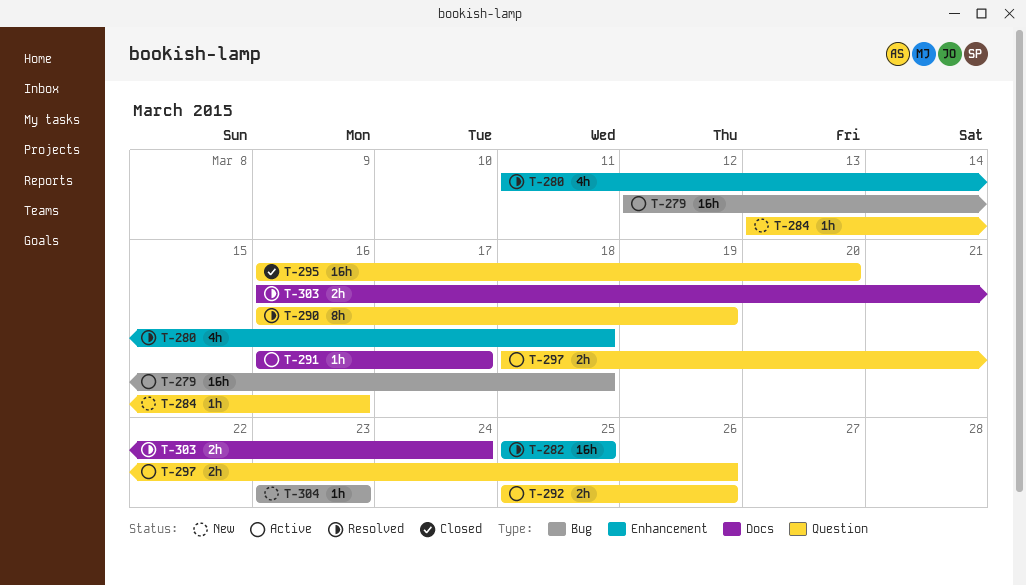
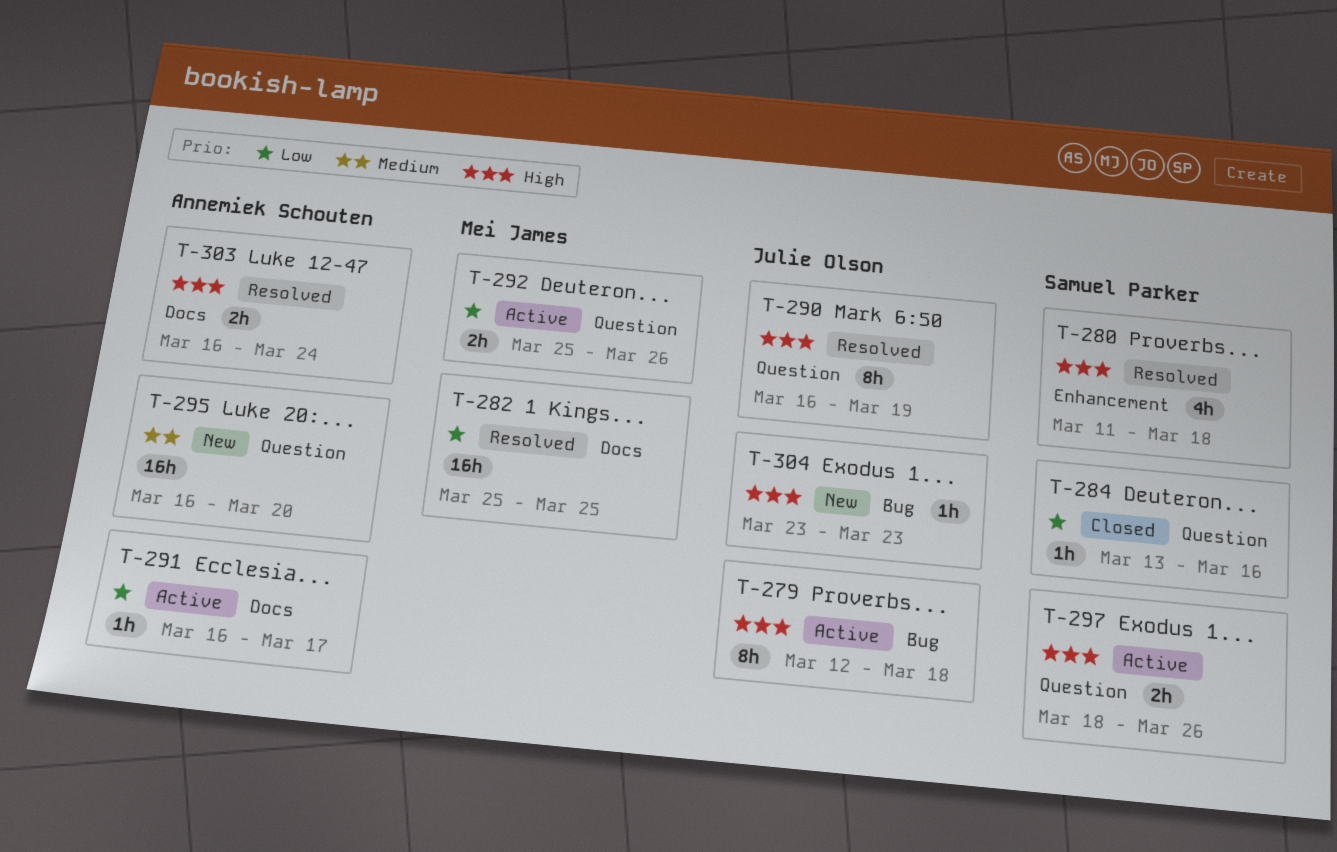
T-279, estimate: 16h -> 8h
T-282, label: Enhancement -> Docs
T-284, status: New -> Closed
T-295, status: Closed -> New

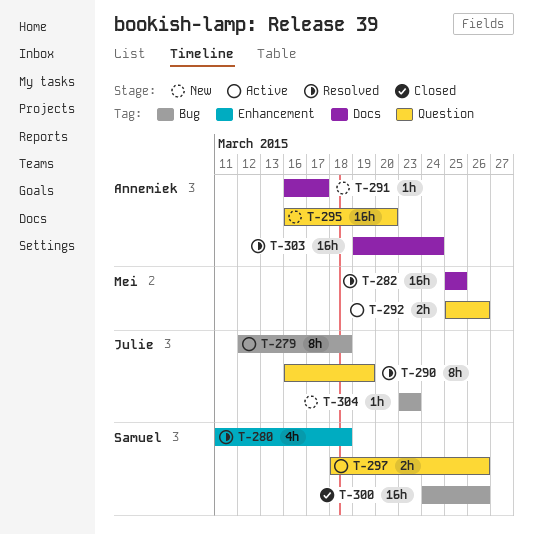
T-284: present -> none
T-291, status: Active -> New
T-300: none -> present
T-303, estimate: 2h -> 16h
T-303, start: Mar 16 -> Mar 19

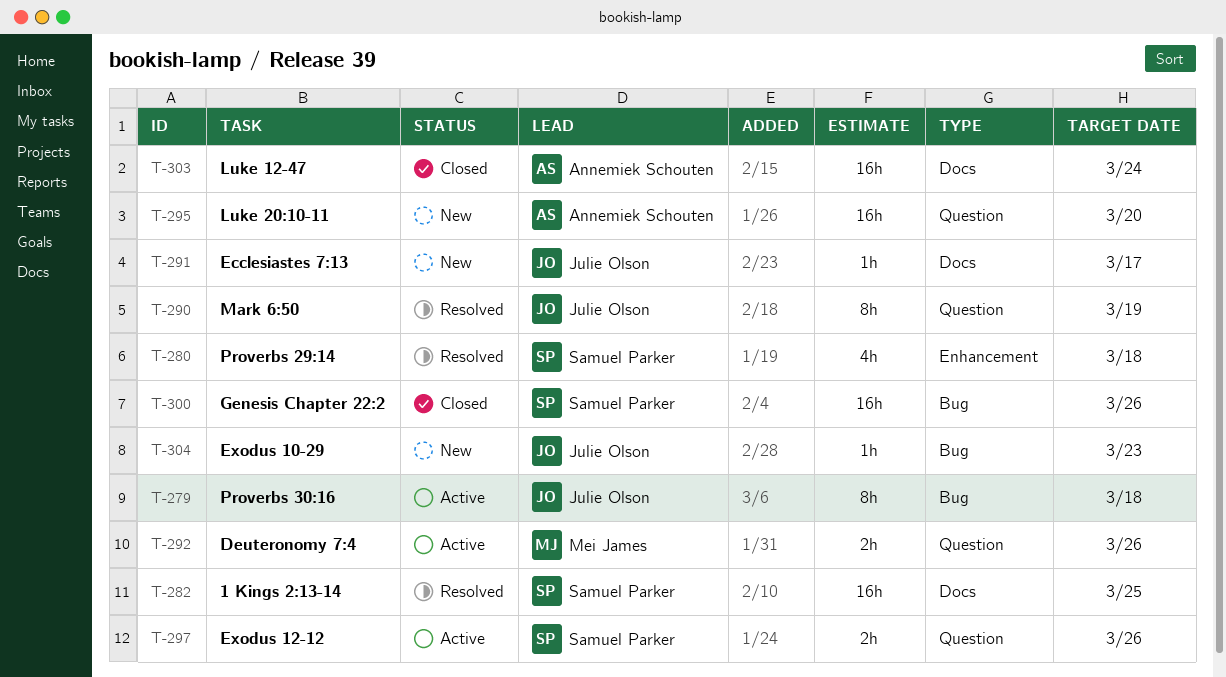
T-282, owner: Mei James -> Samuel Parker
T-291, owner: Annemiek Schouten -> Julie Olson
T-303, status: Resolved -> Closed

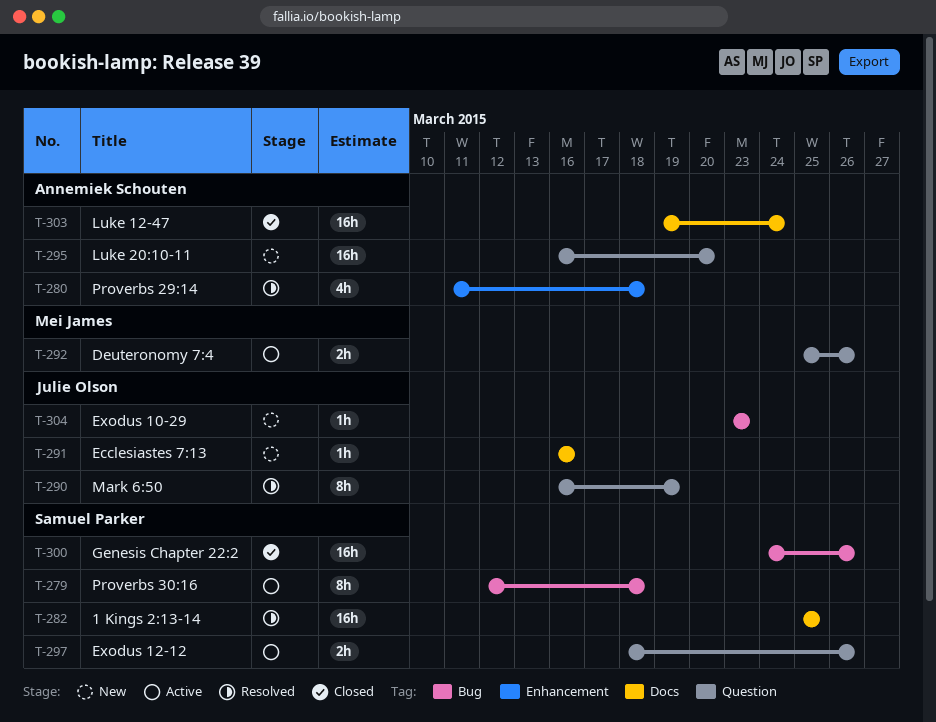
T-279, owner: Julie Olson -> Samuel Parker
T-280, owner: Samuel Parker -> Annemiek Schouten
T-291, due: Mar 17 -> Mar 16

